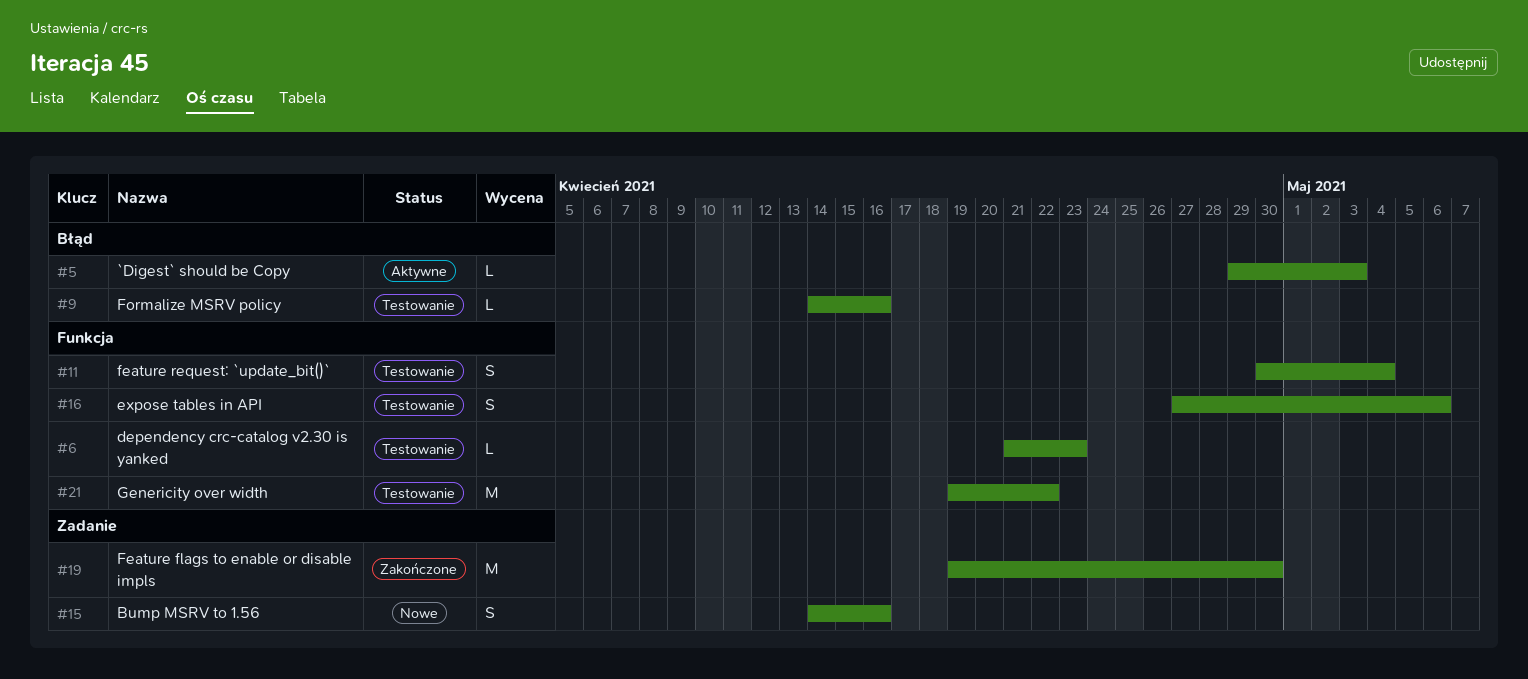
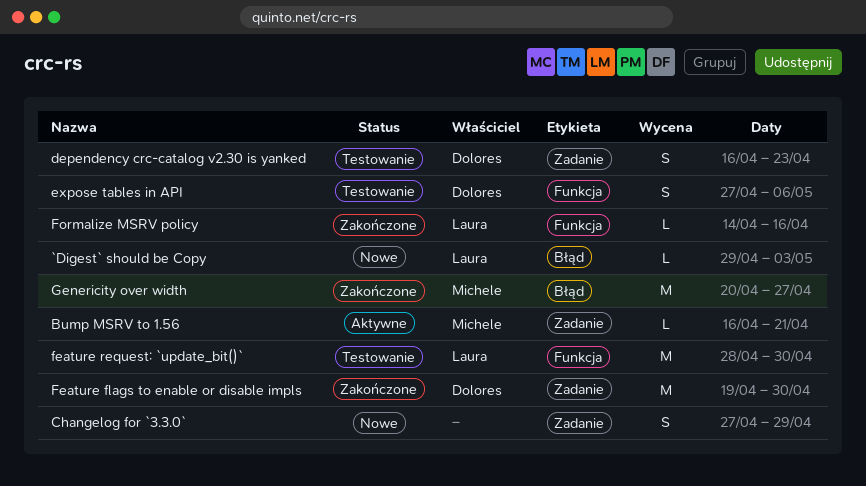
`Digest` should be Copy, status: Aktywne -> Nowe
Bump MSRV to 1.56, status: Nowe -> Aktywne
Bump MSRV to 1.56, estimate: S -> L
Bump MSRV to 1.56, start: Apr 14 -> Apr 16
Bump MSRV to 1.56, due: Apr 16 -> Apr 21
Changelog for `3.3.0`: none -> present
dependency crc-catalog v2.30 is yanked, label: Funkcja -> Zadanie
dependency crc-catalog v2.30 is yanked, estimate: L -> S
dependency crc-catalog v2.30 is yanked, start: Apr 21 -> Apr 16
feature request: `update_bit()`, estimate: S -> M
feature request: `update_bit()`, start: Apr 30 -> Apr 28
feature request: `update_bit()`, due: May 4 -> Apr 30
Formalize MSRV policy, status: Testowanie -> Zakończone
Formalize MSRV policy, label: Błąd -> Funkcja
Genericity over width, status: Testowanie -> Zakończone
Genericity over width, label: Funkcja -> Błąd
Genericity over width, start: Apr 19 -> Apr 20
Genericity over width, due: Apr 22 -> Apr 27

